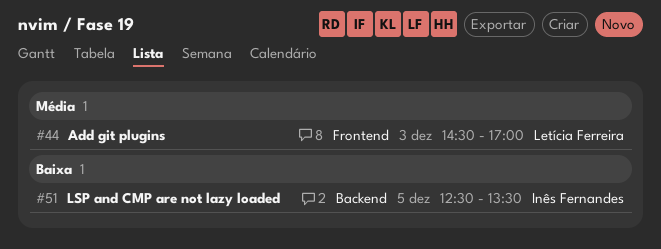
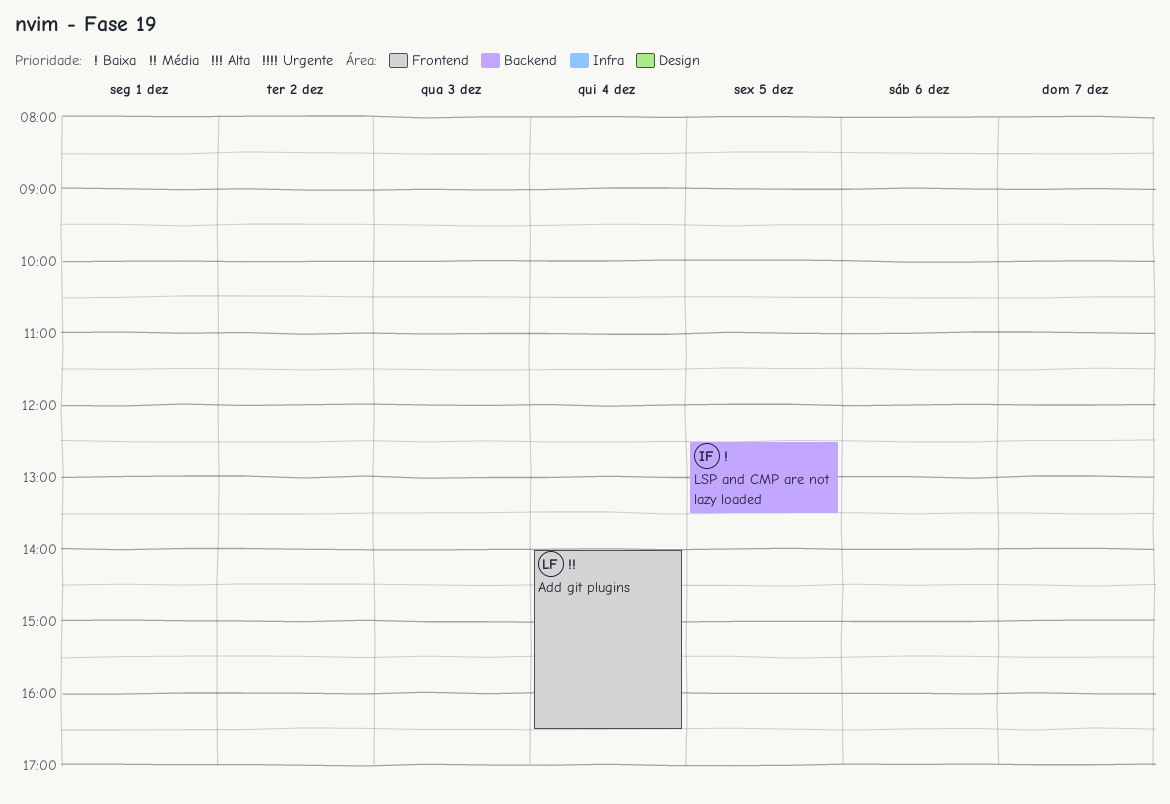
Add git plugins, day: Dec 3 -> Dec 4
Add git plugins, begins: 14:30 -> 14:00
Add git plugins, ends: 17:00 -> 16:30

